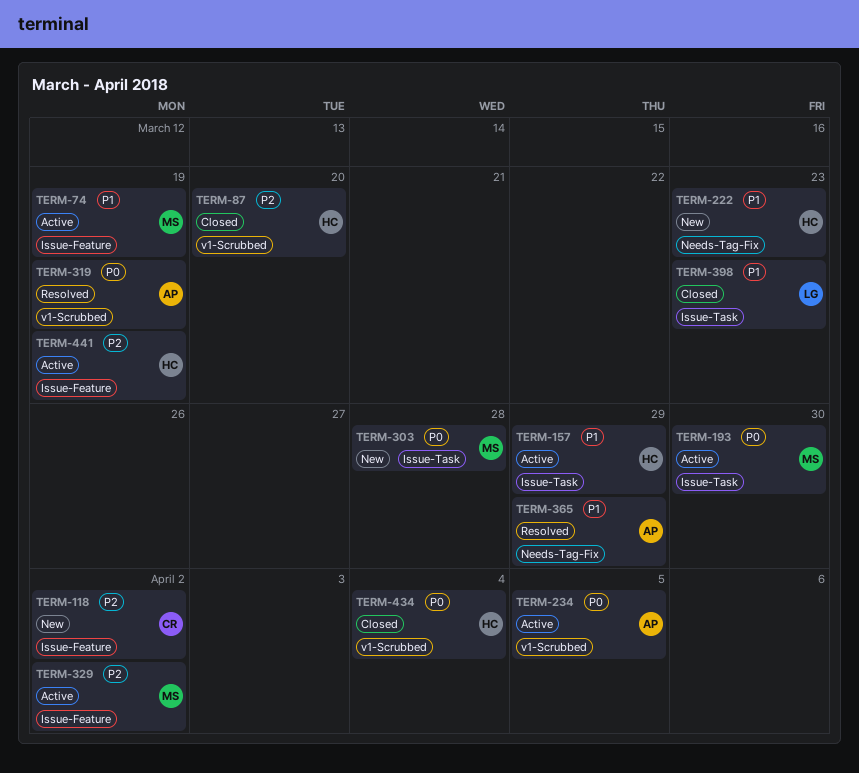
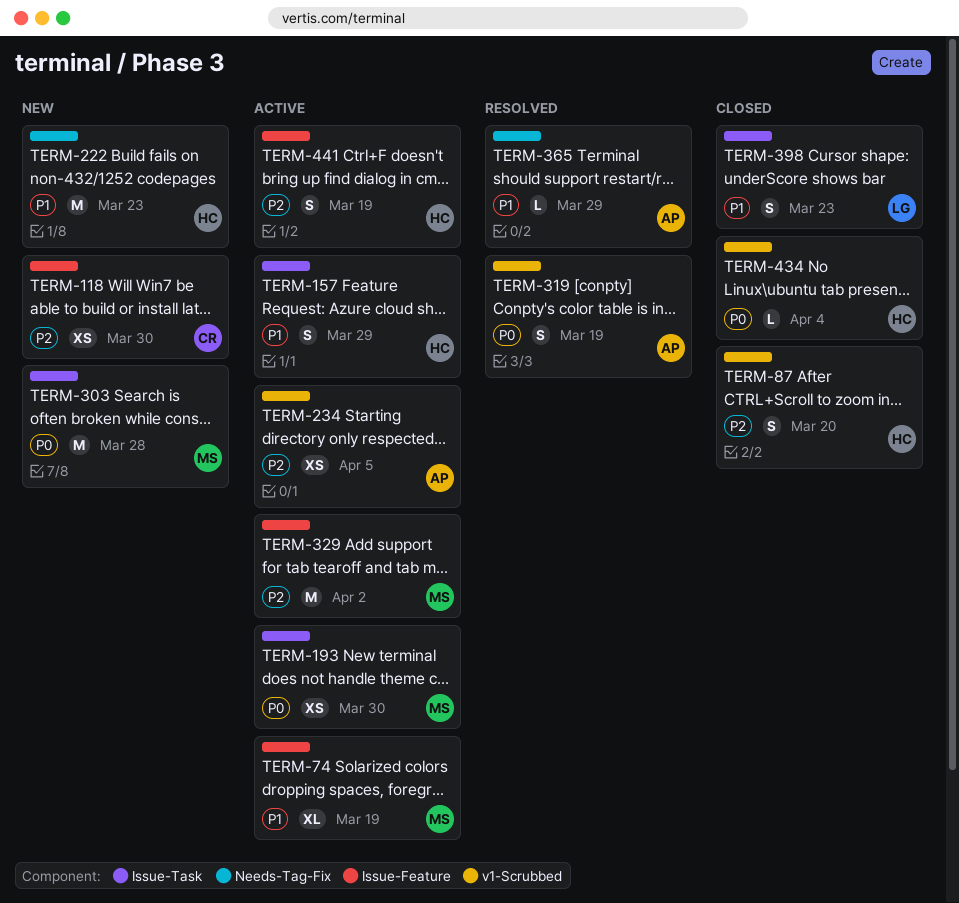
TERM-118, due: Apr 2 -> Mar 30
TERM-234, priority: P0 -> P2

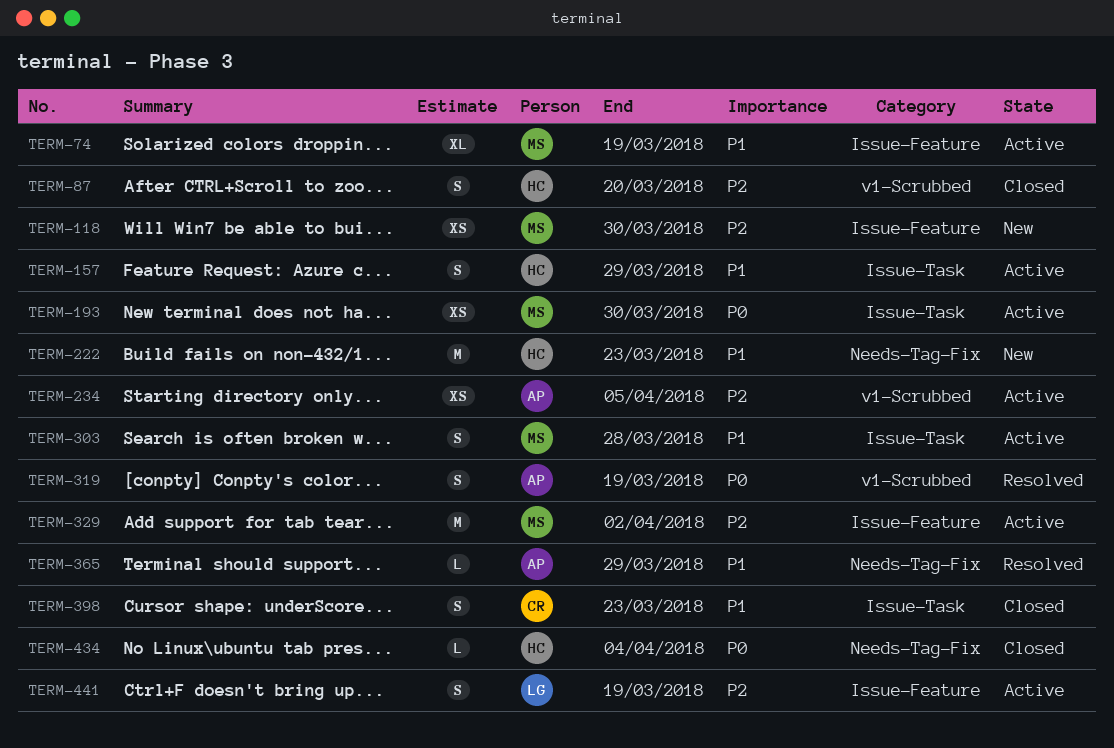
TERM-118, owner: CR -> MS
TERM-303, status: New -> Active
TERM-303, priority: P0 -> P1
TERM-303, estimate: M -> S
TERM-398, owner: LG -> CR
TERM-434, label: v1-Scrubbed -> Needs-Tag-Fix
TERM-441, owner: HC -> LG

